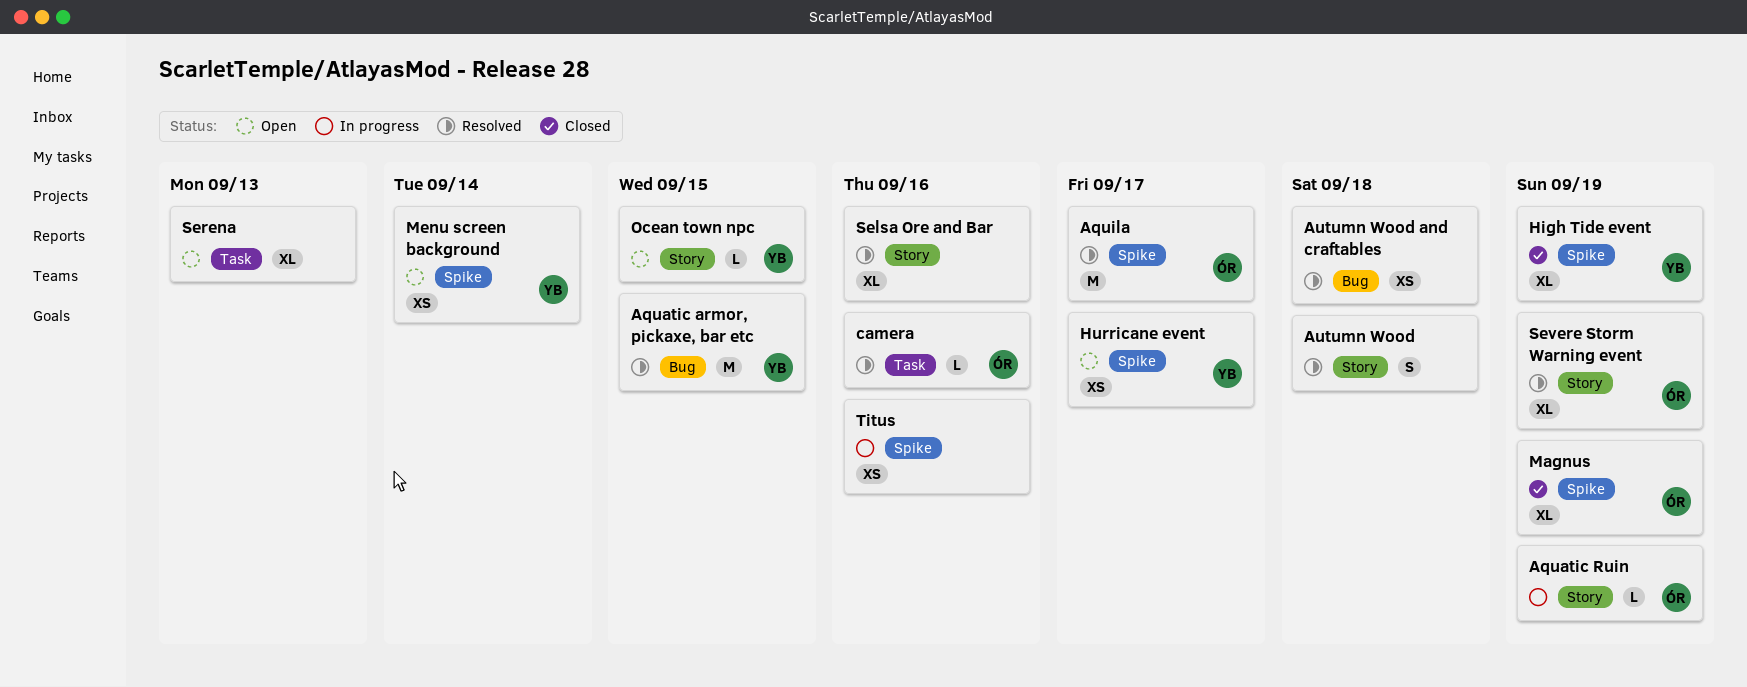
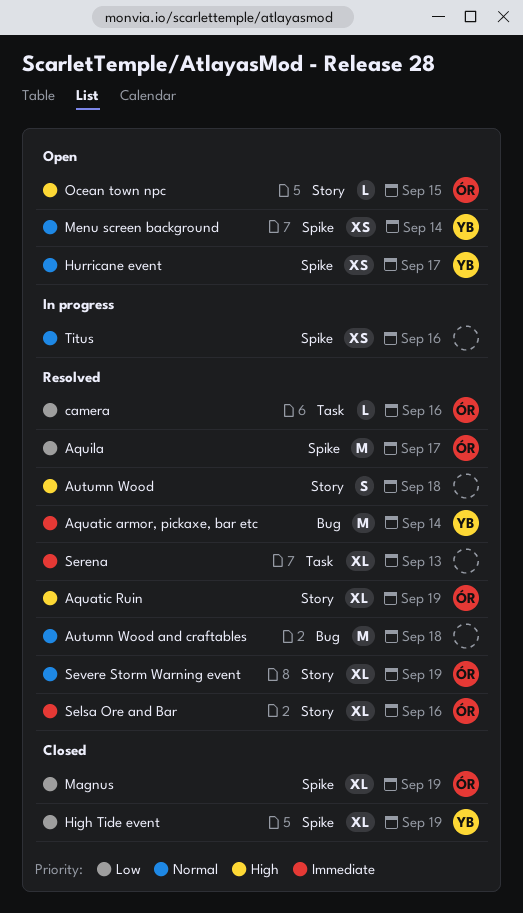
Aquatic armor, pickaxe, bar etc, due: Sep 15 -> Sep 14
Aquatic Ruin, status: In progress -> Resolved
Aquatic Ruin, estimate: L -> XL
Autumn Wood and craftables, estimate: XS -> M
Ocean town npc, owner: YB -> ÓR
Selsa Ore and Bar, owner: none -> ÓR
Serena, status: Open -> Resolved

